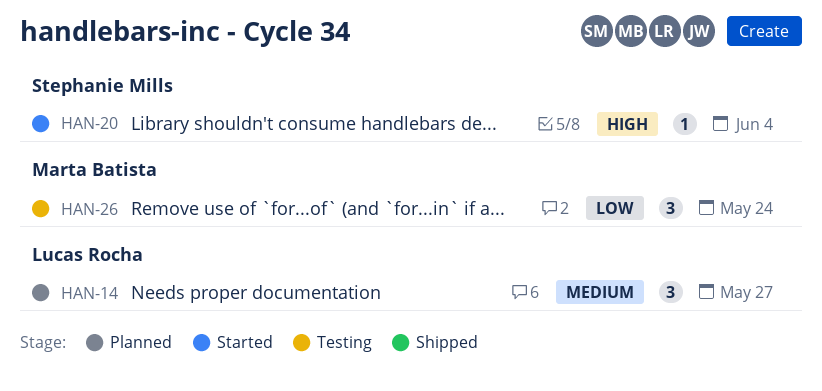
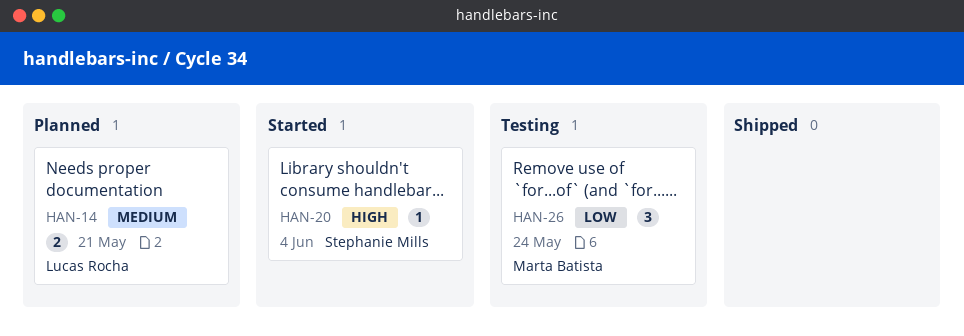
HAN-14, estimate: 3 -> 2
HAN-14, due: May 27 -> May 21

